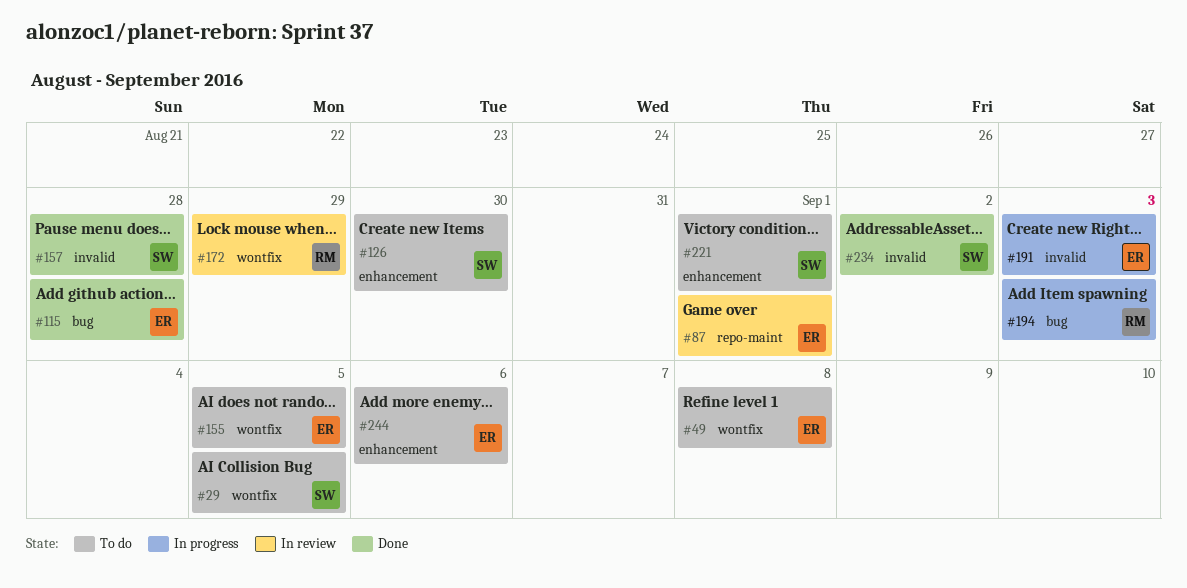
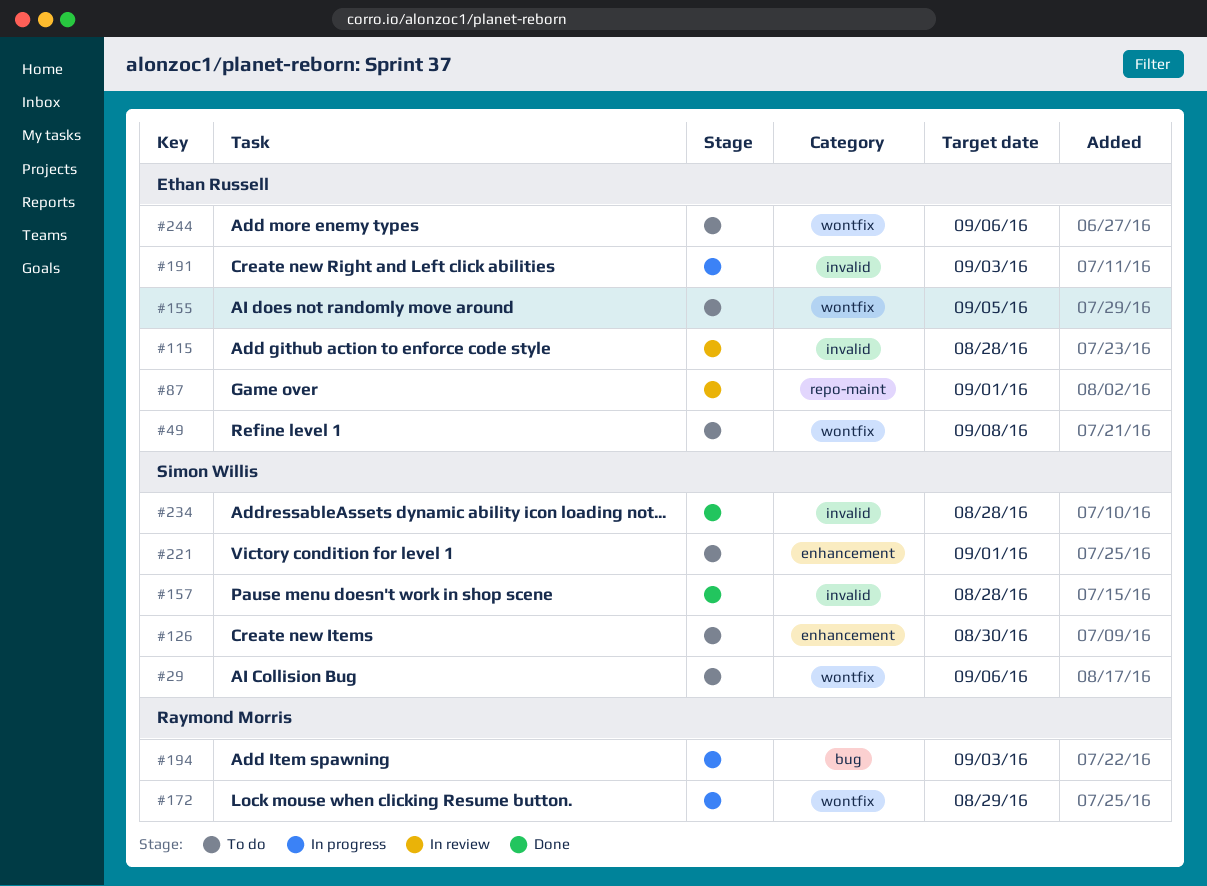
#29, due: Sep 5 -> Sep 6
#115, status: Done -> In review
#115, label: bug -> invalid
#172, status: In review -> In progress
#234, due: Sep 2 -> Aug 28
#244, label: enhancement -> wontfix

